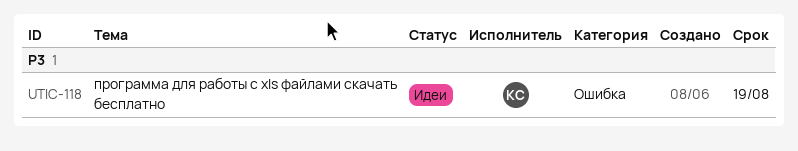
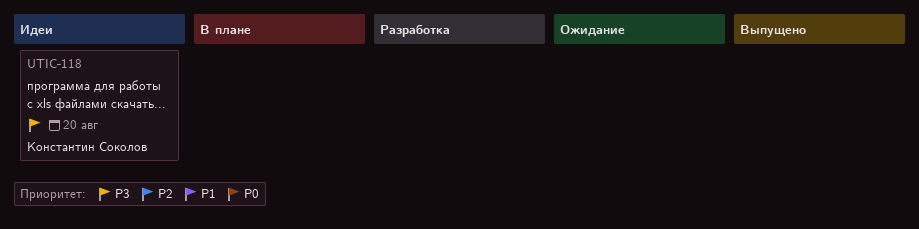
UTIC-118, due: Aug 19 -> Aug 20

